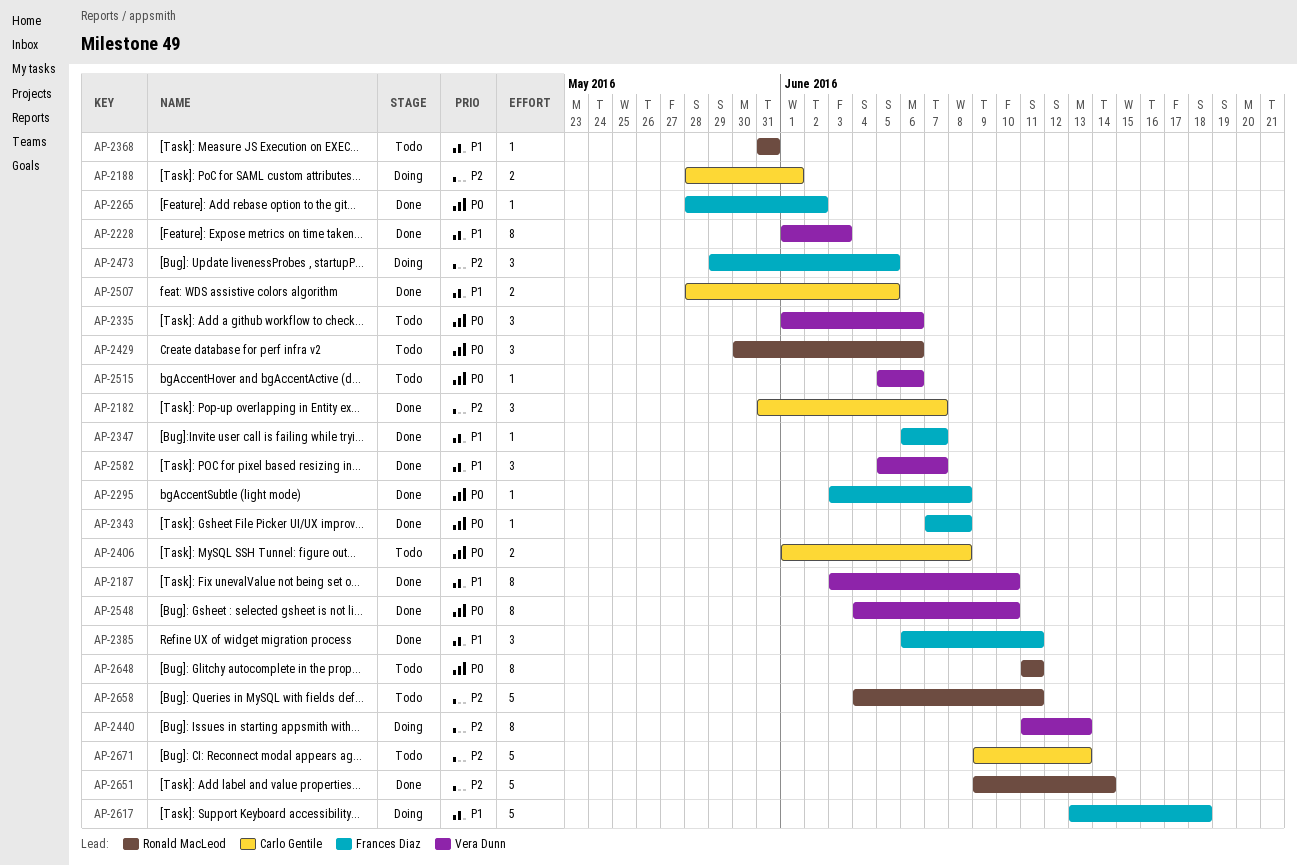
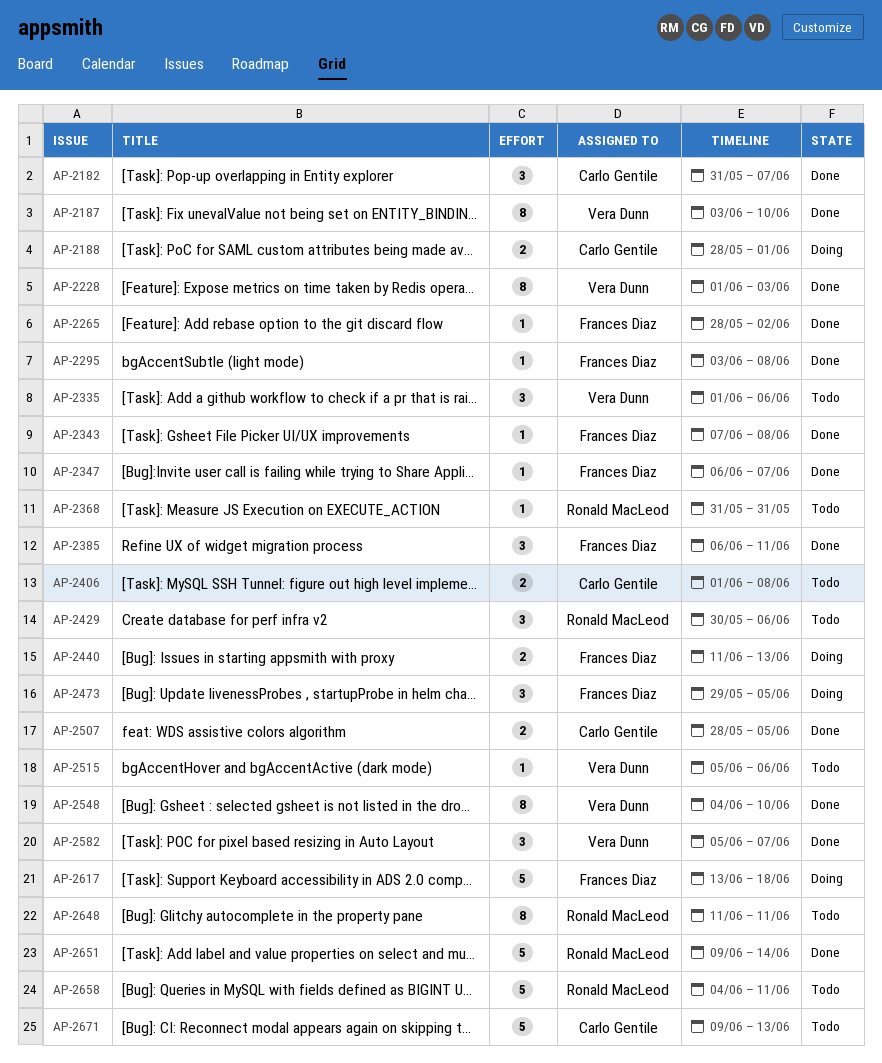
AP-2440, owner: Vera Dunn -> Frances Diaz
AP-2440, estimate: 8 -> 2

